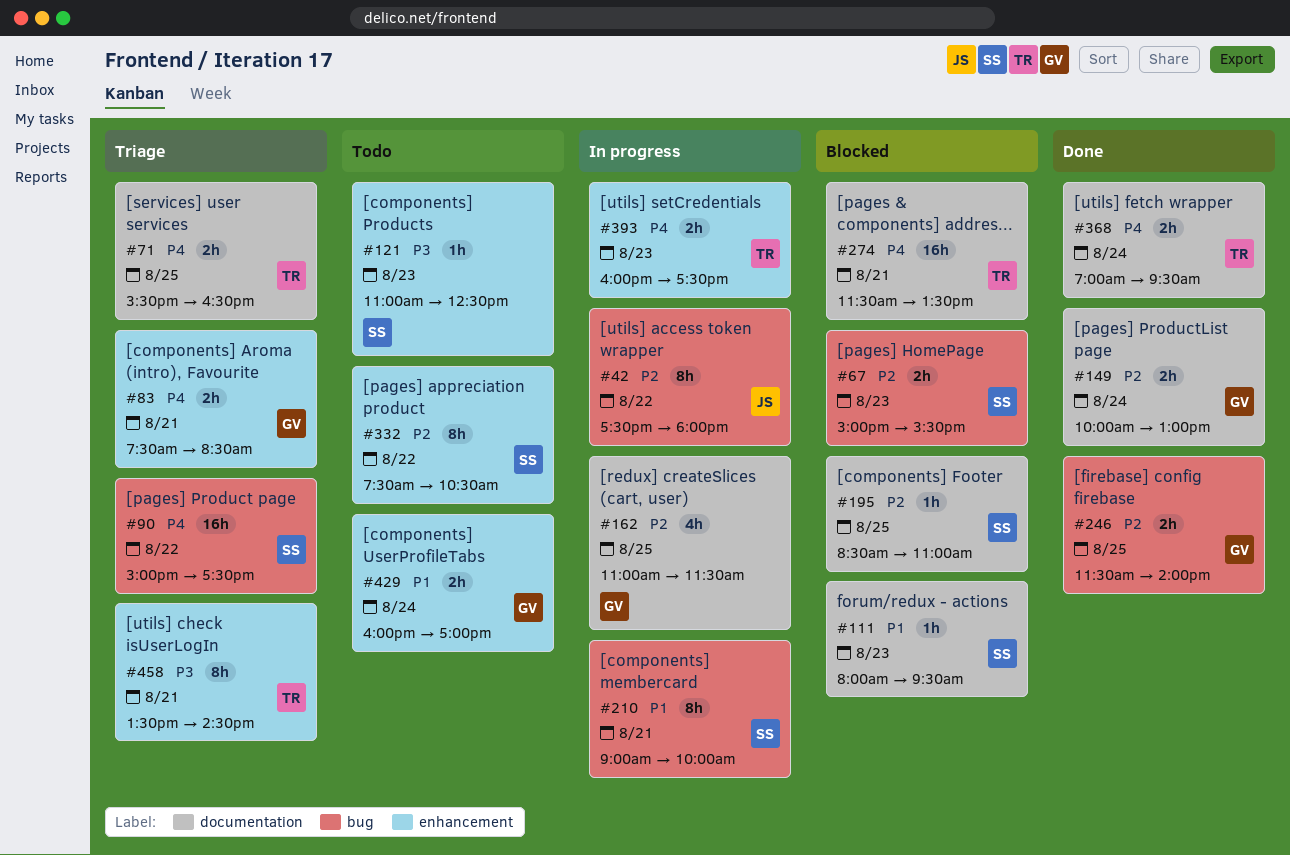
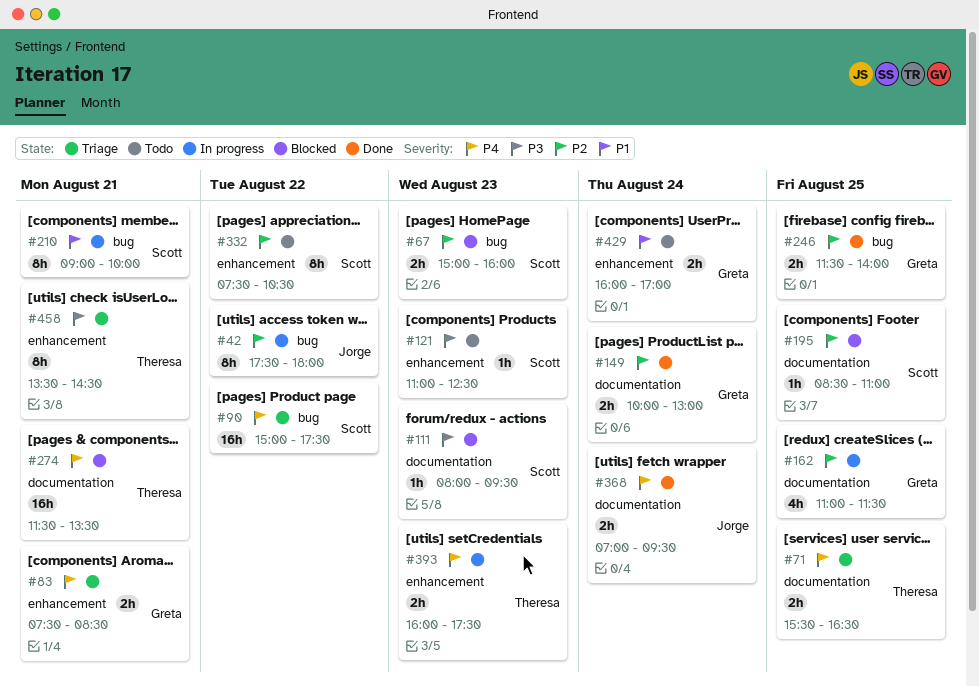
#67, ends: 15:30 -> 16:00
#111, priority: P1 -> P3
#368, owner: Theresa -> Jorge

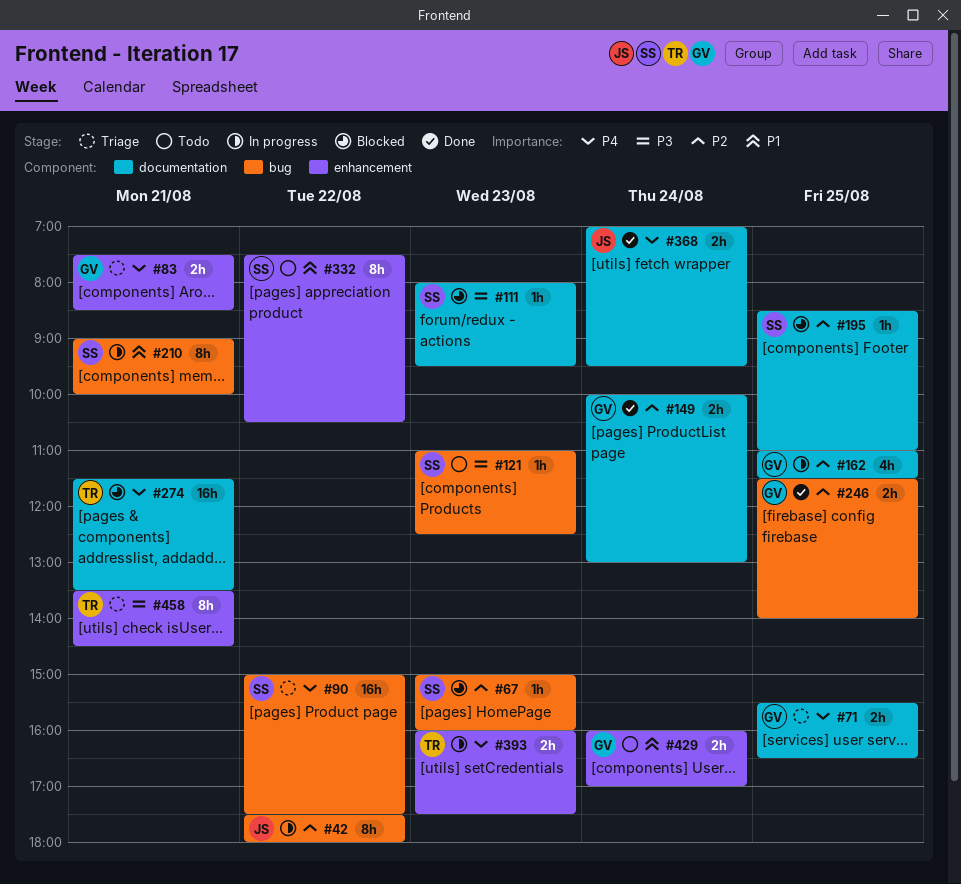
#67, estimate: 2h -> 1h
#71, owner: Theresa -> Greta
#121, label: enhancement -> bug
#332, priority: P2 -> P1

